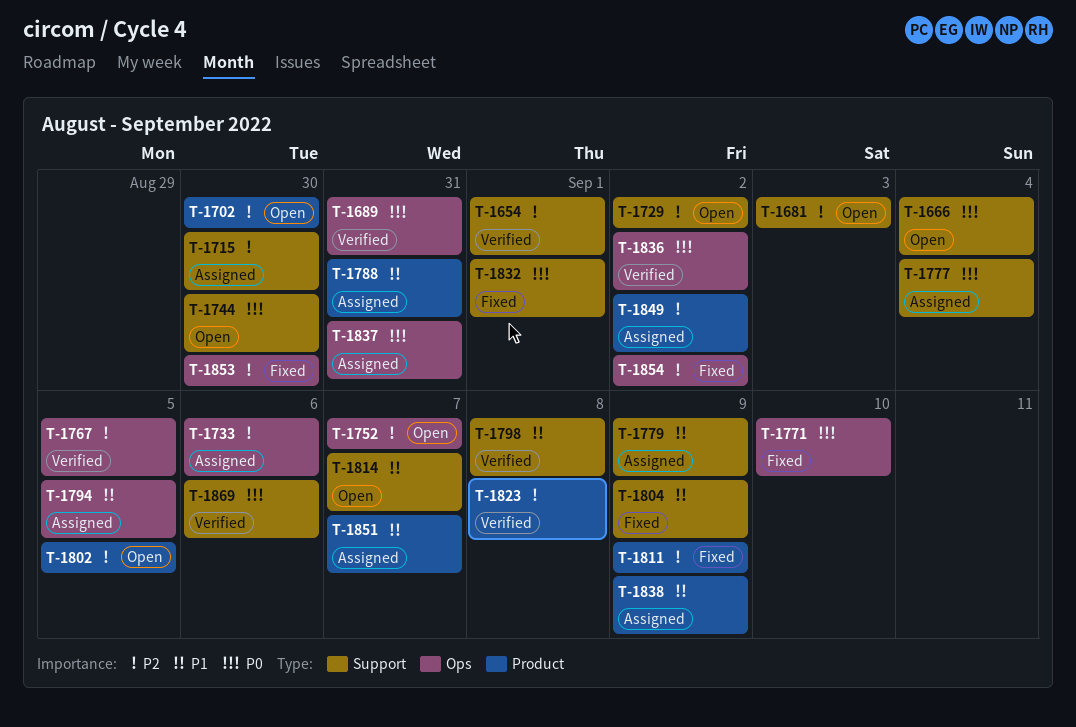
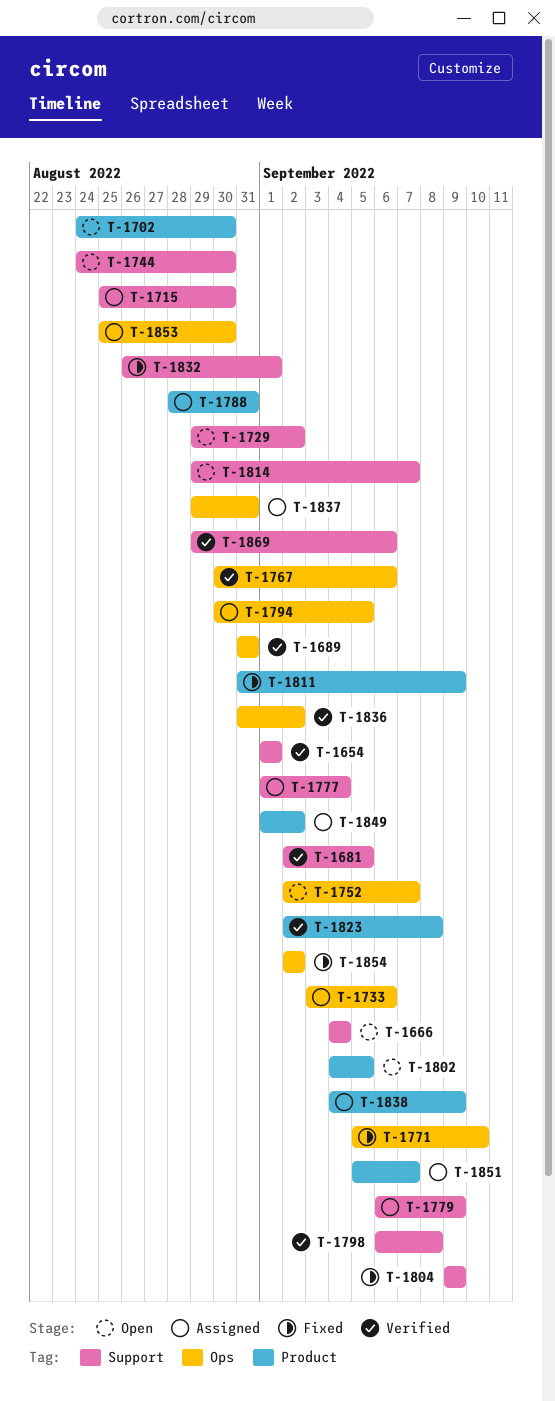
T-1681, status: Open -> Verified
T-1681, due: Sep 3 -> Sep 5
T-1767, due: Sep 5 -> Sep 6
T-1853, status: Fixed -> Assigned

